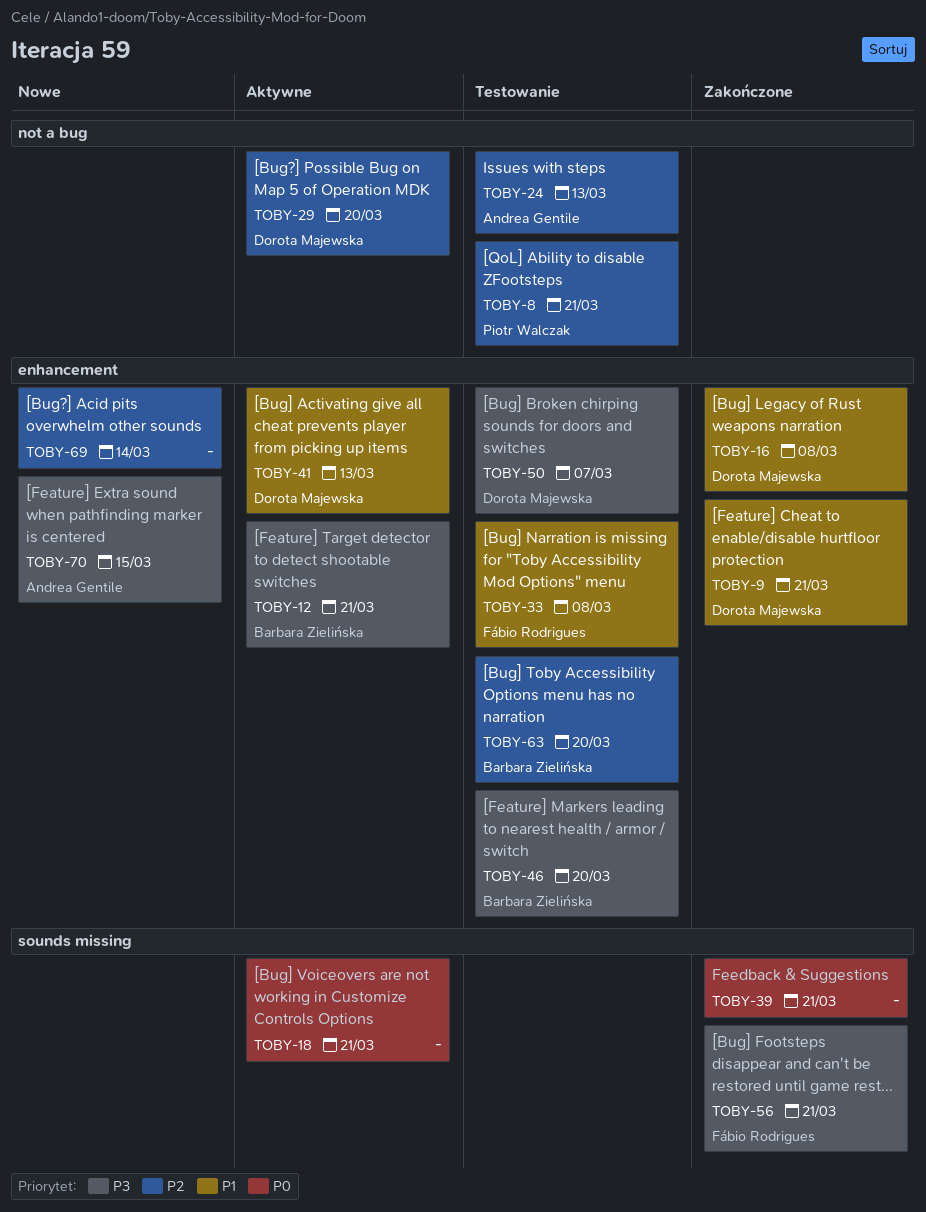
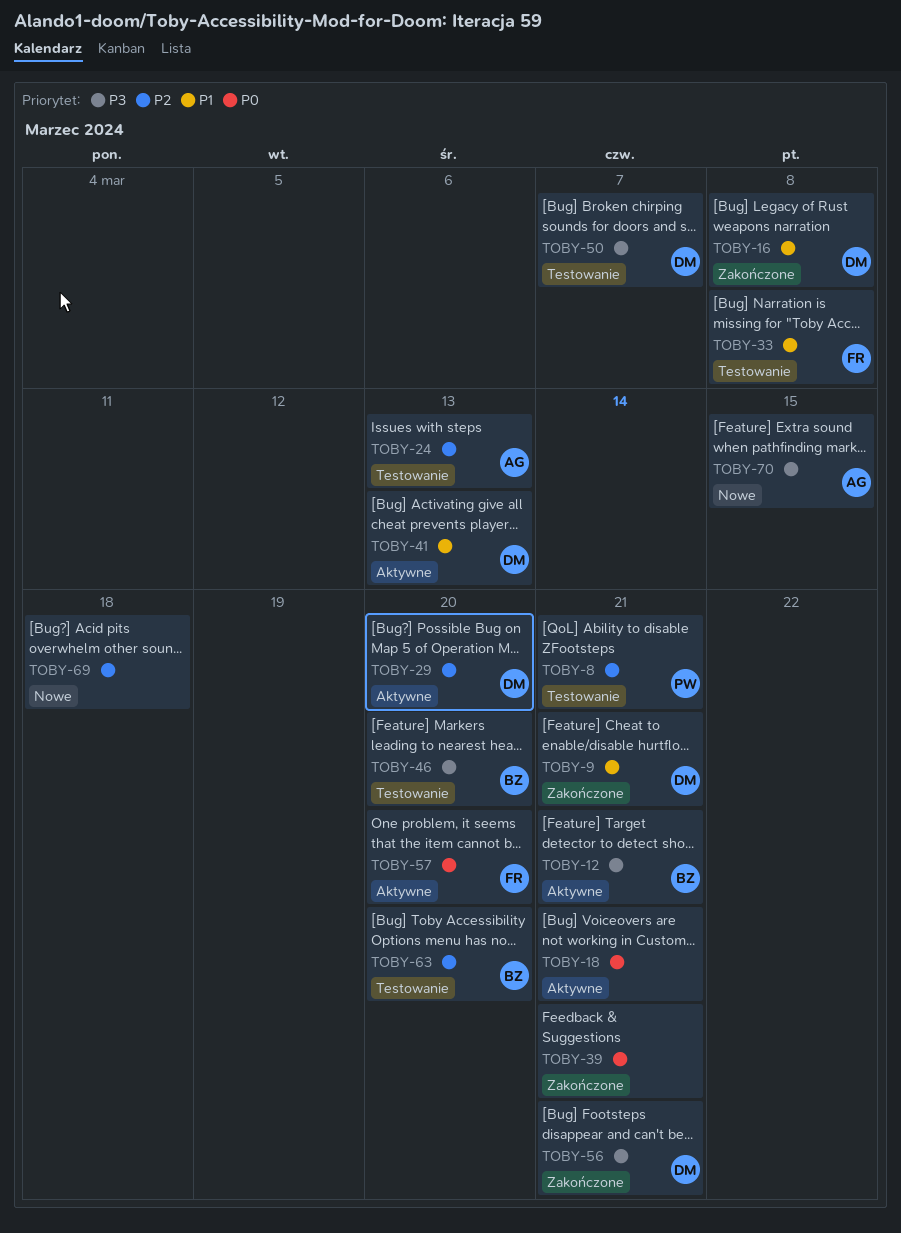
TOBY-56, owner: Fábio Rodrigues -> Dorota Majewska
TOBY-57: none -> present
TOBY-69, due: Mar 14 -> Mar 18

